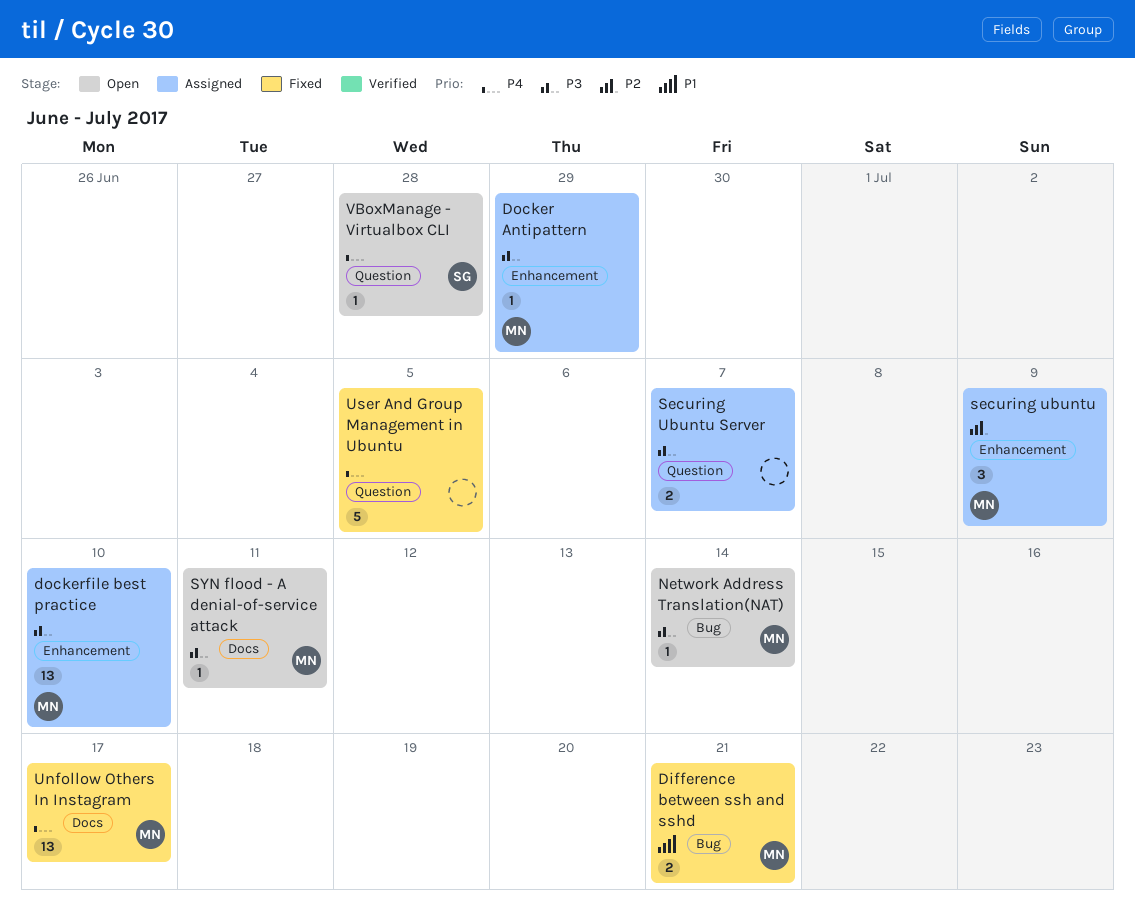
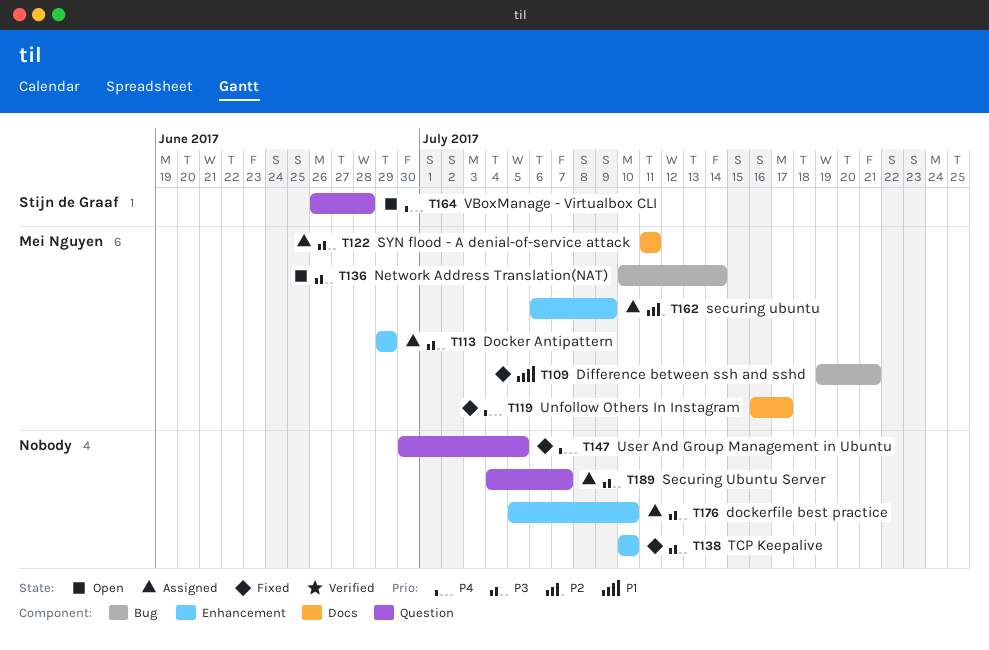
dockerfile best practice, owner: Mei Nguyen -> none
SYN flood - A denial-of-service attack, status: Open -> Assigned
TCP Keepalive: none -> present

